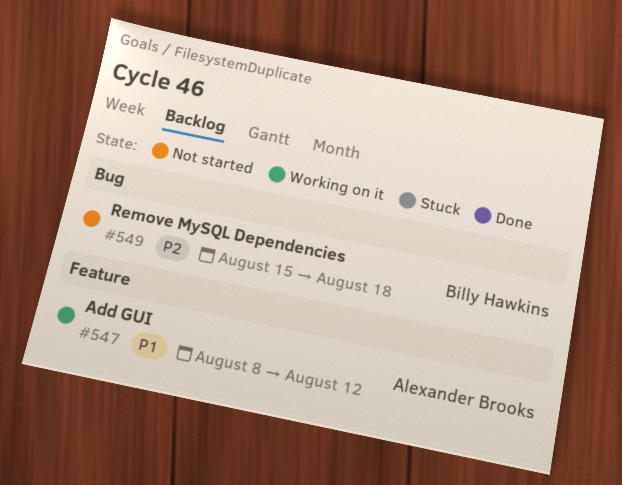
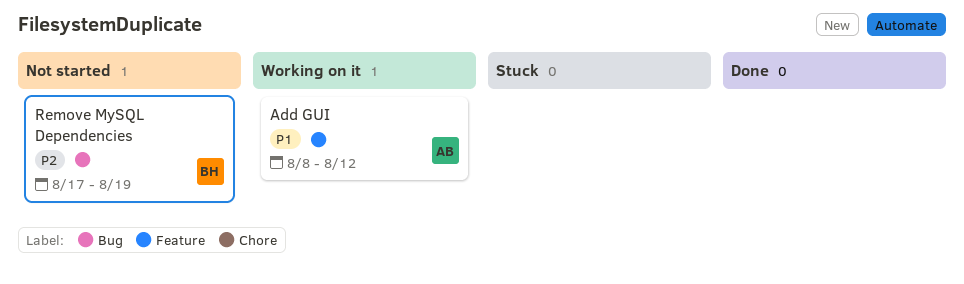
Remove MySQL Dependencies, start: Aug 15 -> Aug 17
Remove MySQL Dependencies, due: Aug 18 -> Aug 19

